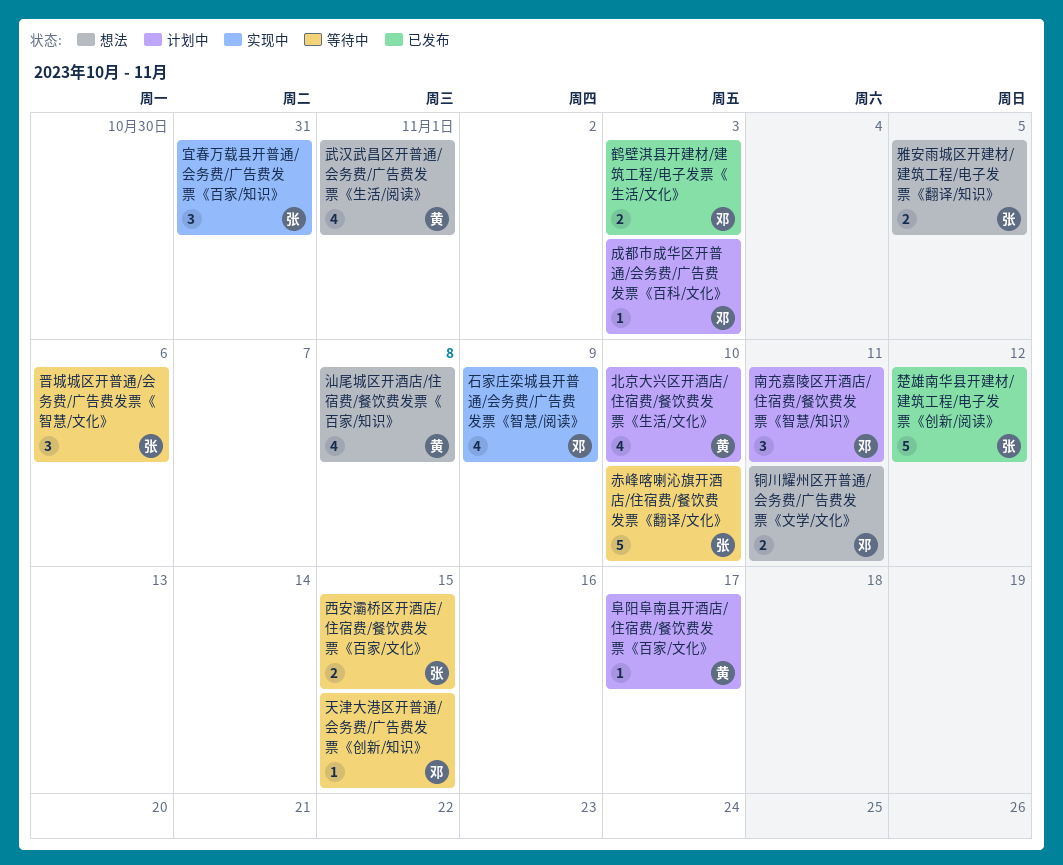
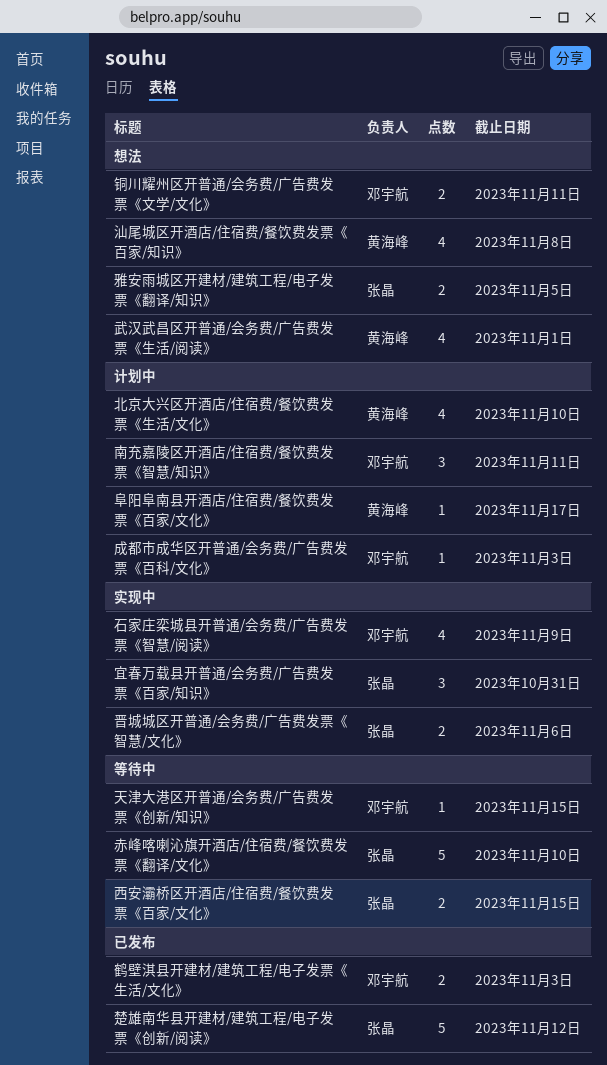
晋城城区开普通/会务费/广告费发票《智慧/文化》, status: 等待中 -> 实现中
晋城城区开普通/会务费/广告费发票《智慧/文化》, estimate: 3 -> 2

